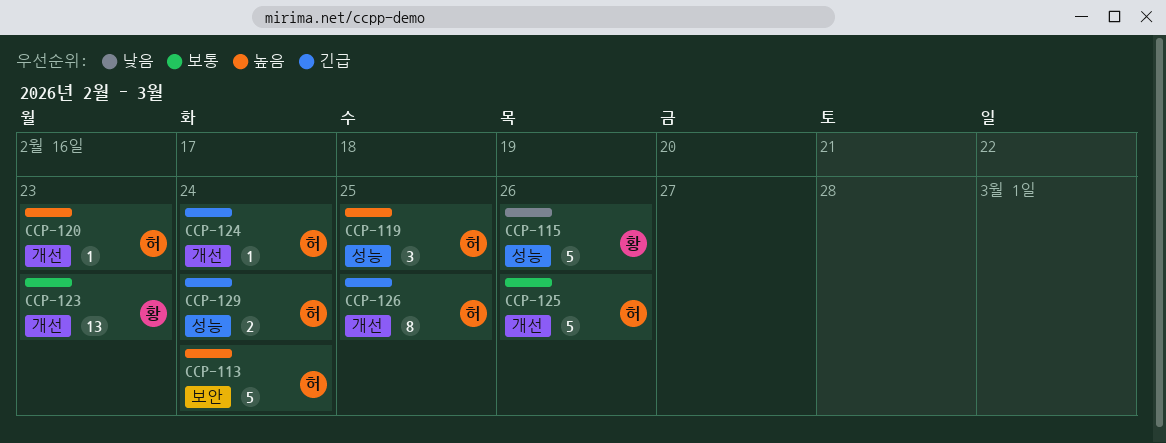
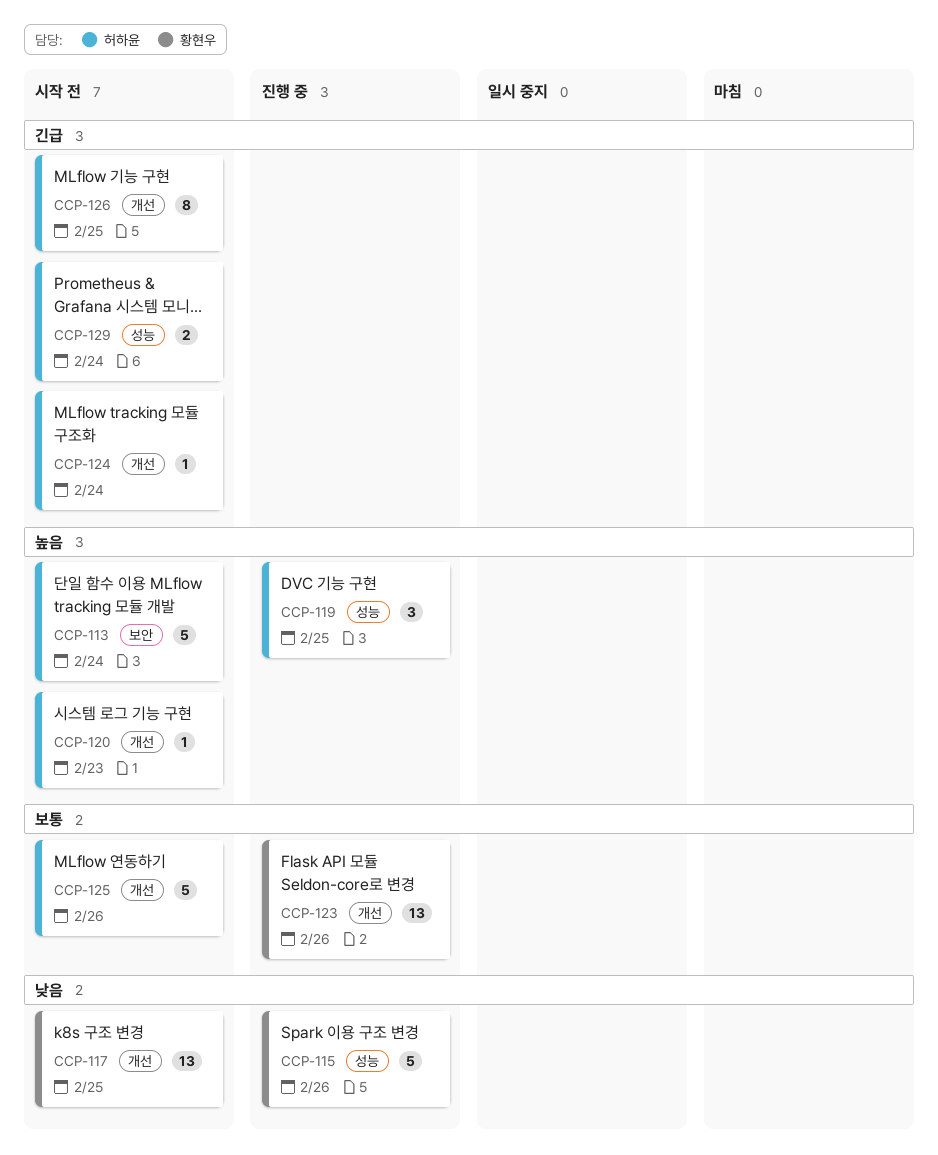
CCP-117: none -> present
CCP-123, due: Feb 23 -> Feb 26

